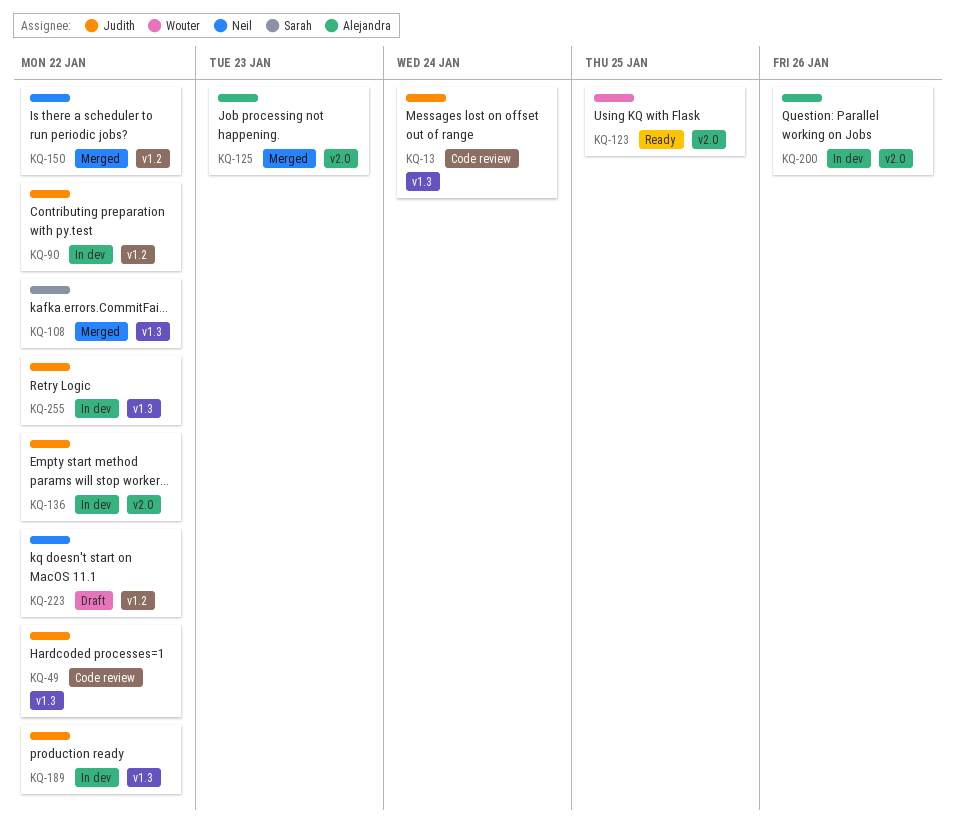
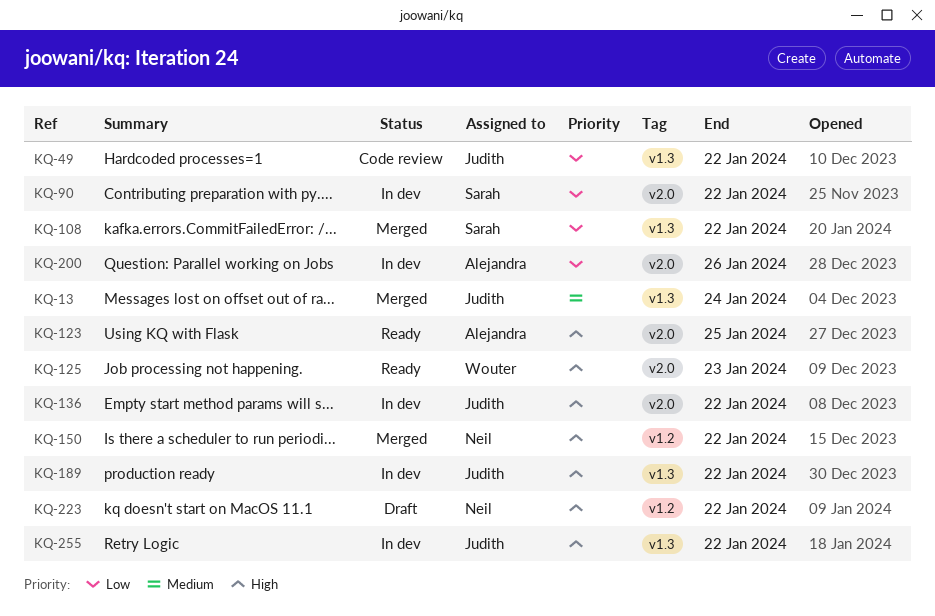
KQ-13, status: Code review -> Merged
KQ-90, owner: Judith -> Sarah
KQ-90, label: v1.2 -> v2.0
KQ-123, owner: Wouter -> Alejandra
KQ-125, status: Merged -> Ready
KQ-125, owner: Alejandra -> Wouter

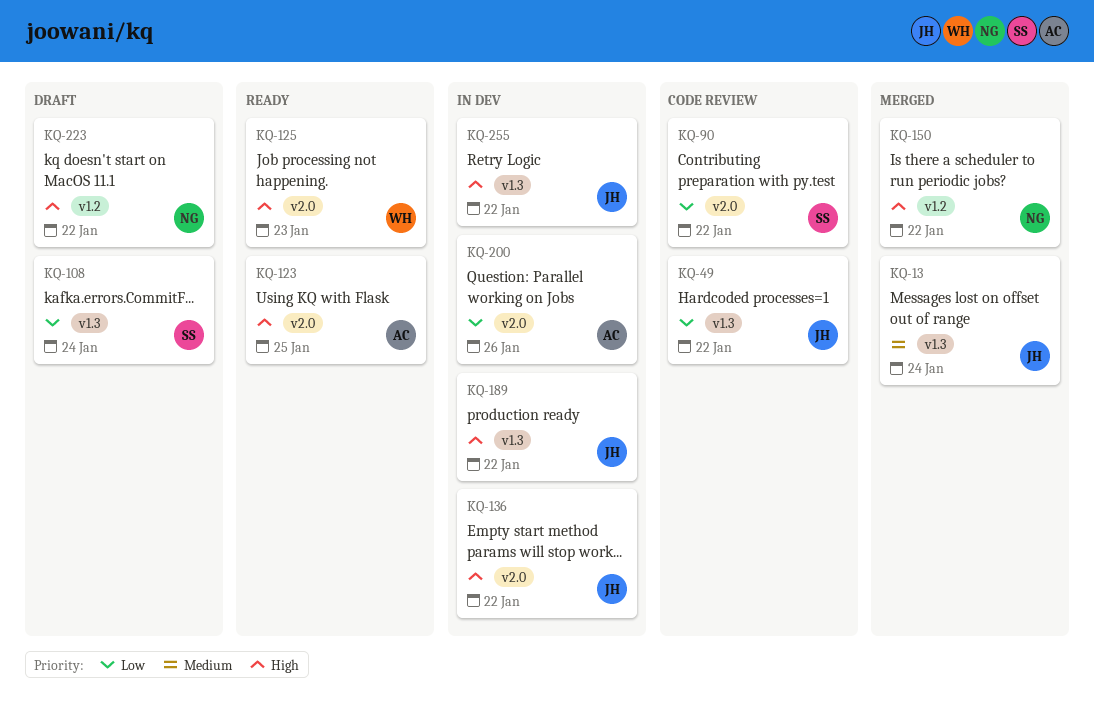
KQ-90, status: In dev -> Code review
KQ-108, status: Merged -> Draft
KQ-108, due: Jan 22 -> Jan 24

